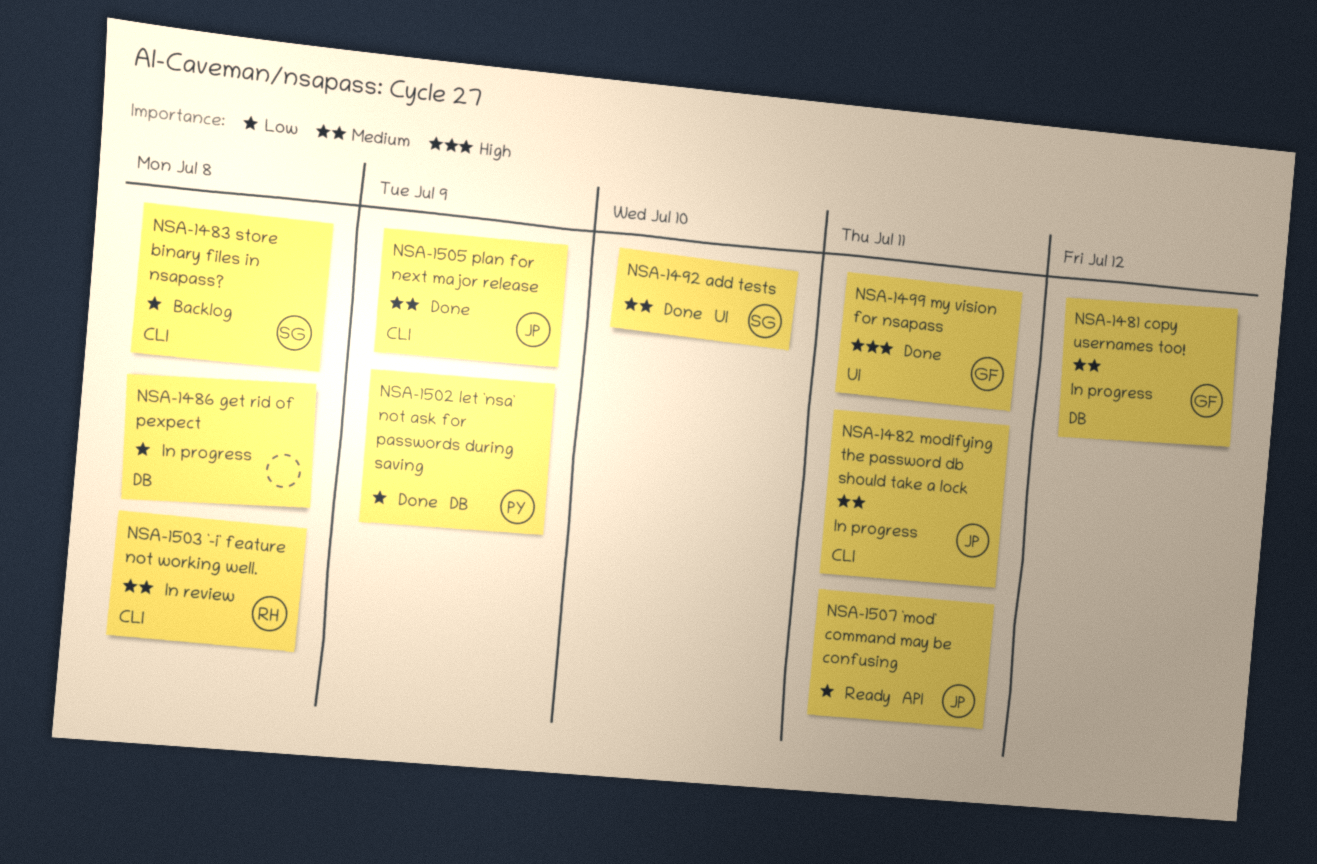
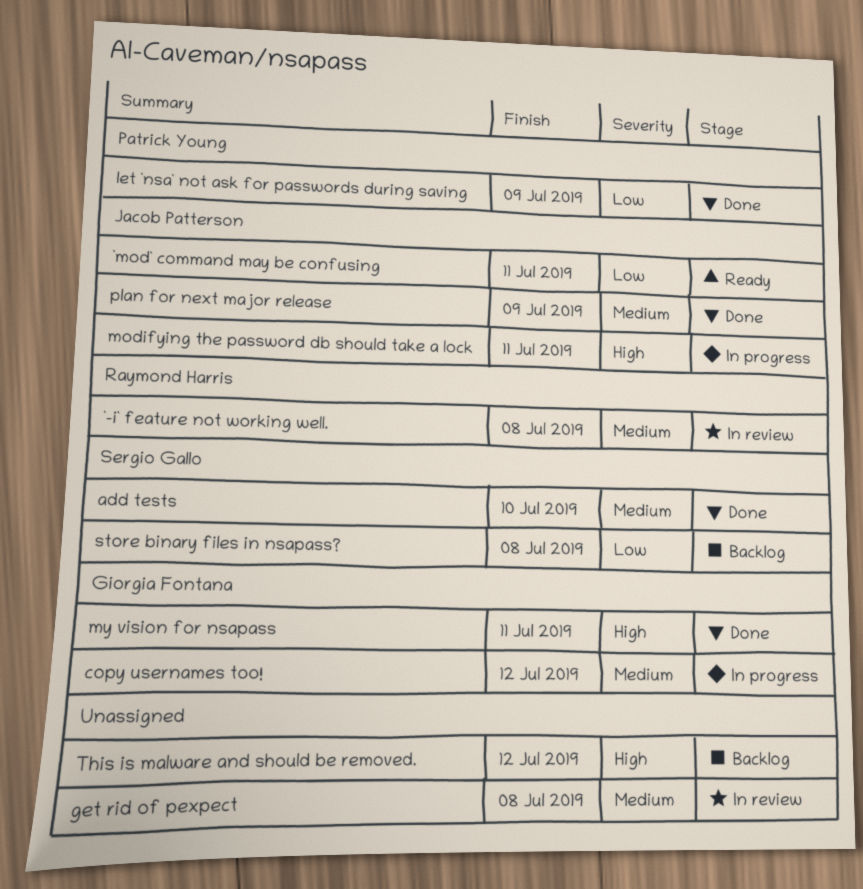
get rid of pexpect, status: In progress -> In review
get rid of pexpect, priority: Low -> Medium
modifying the password db should take a lock, priority: Medium -> High
This is malware and should be removed.: none -> present

